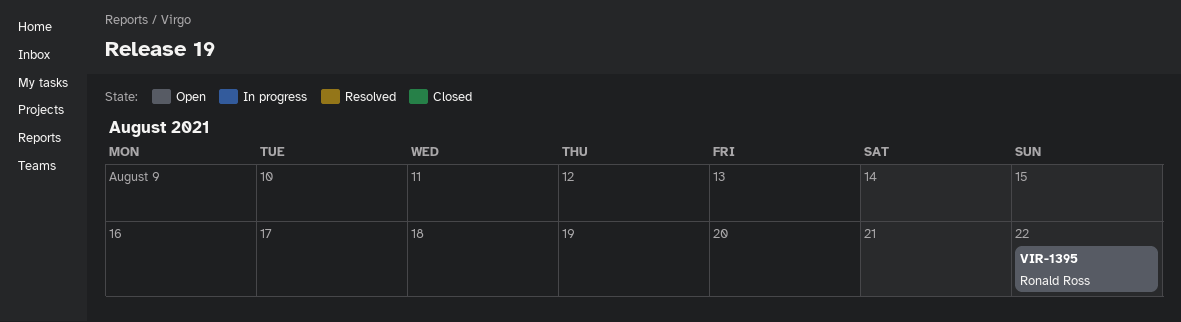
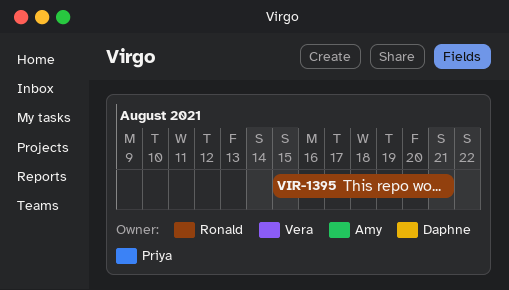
VIR-1395, due: Aug 22 -> Aug 21

